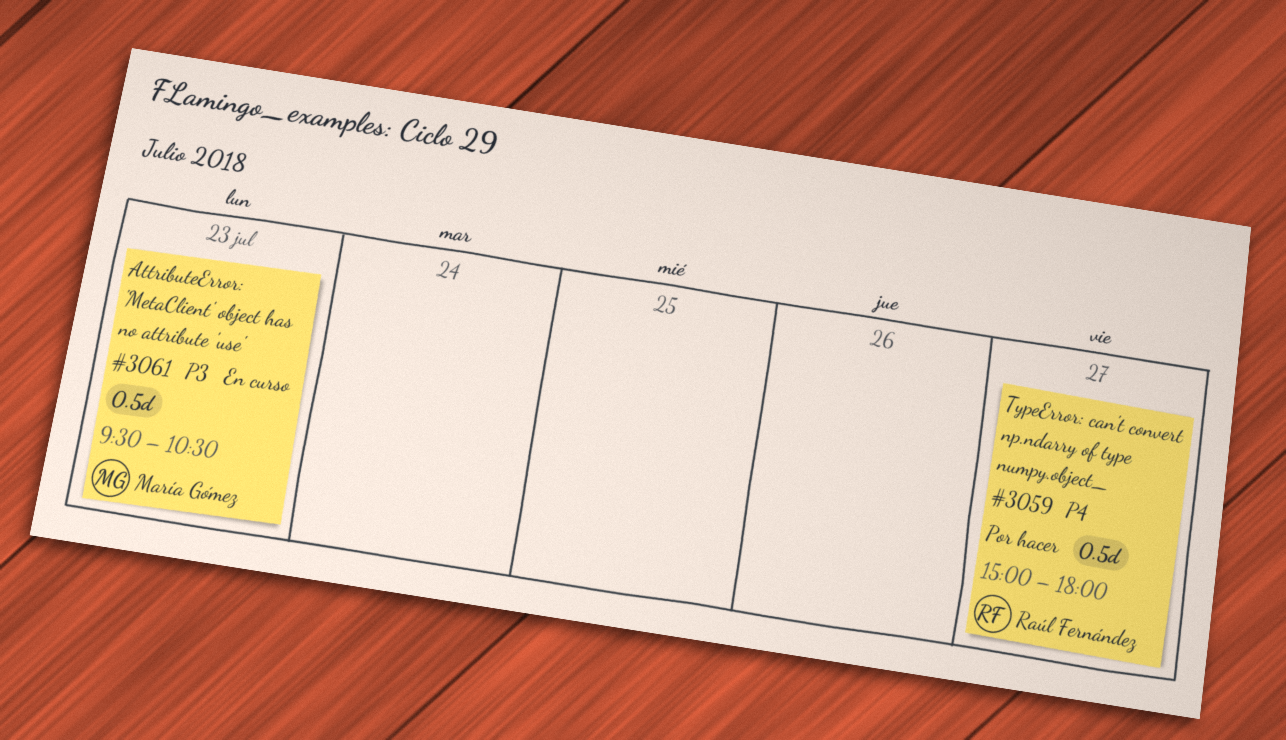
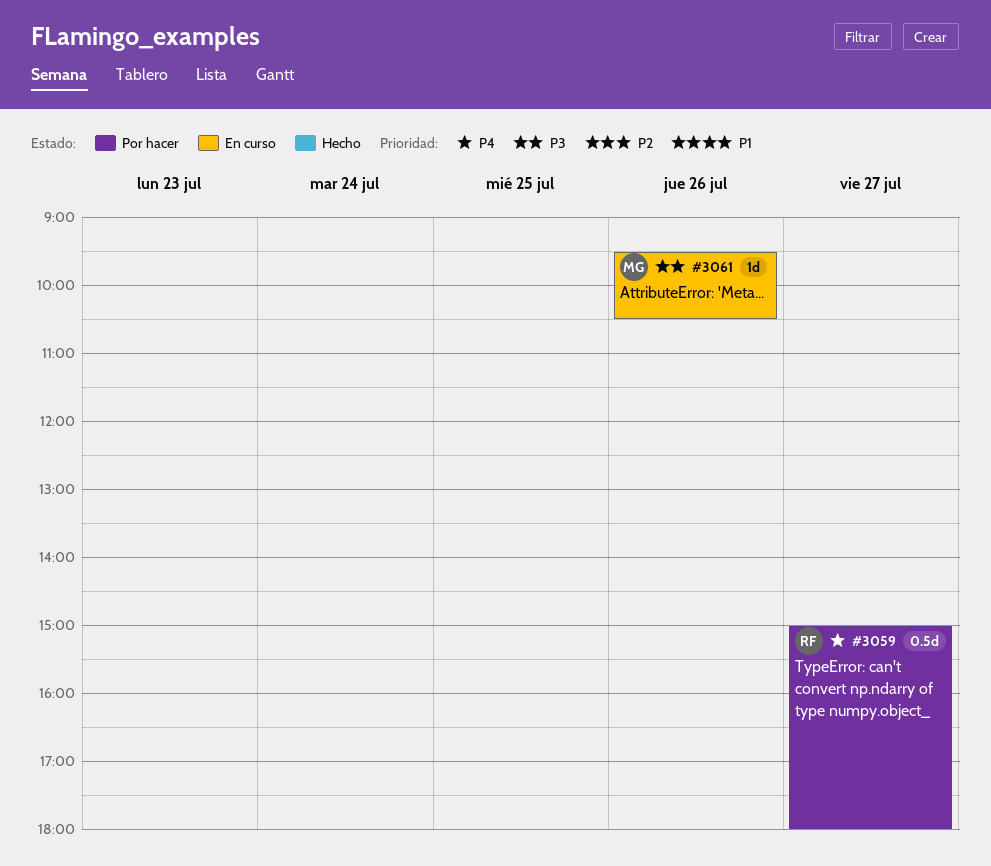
#3061, estimate: 0.5d -> 1d
#3061, day: Jul 23 -> Jul 26

